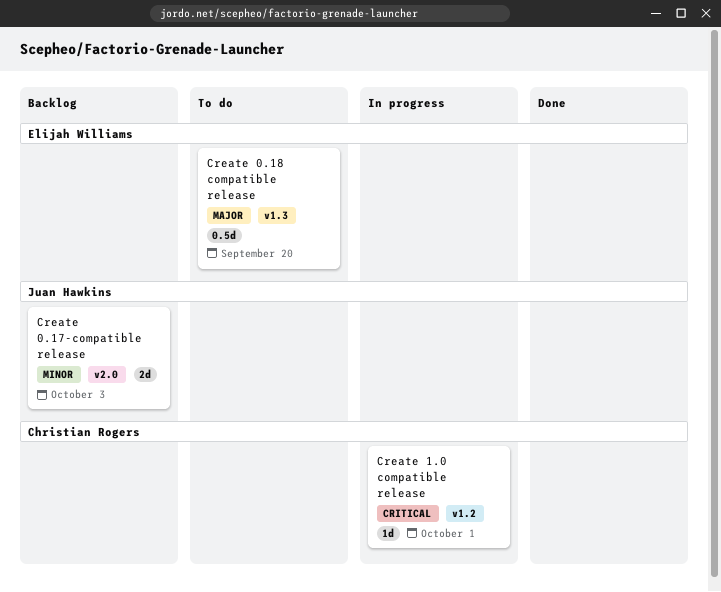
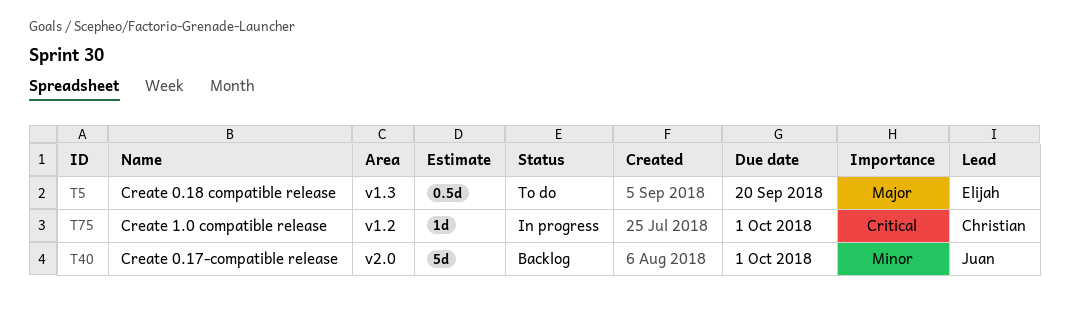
Create 0.17-compatible release, estimate: 2d -> 5d
Create 0.17-compatible release, due: Oct 3 -> Oct 1

